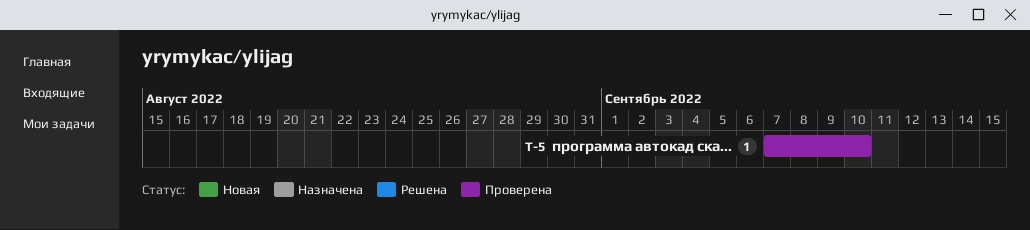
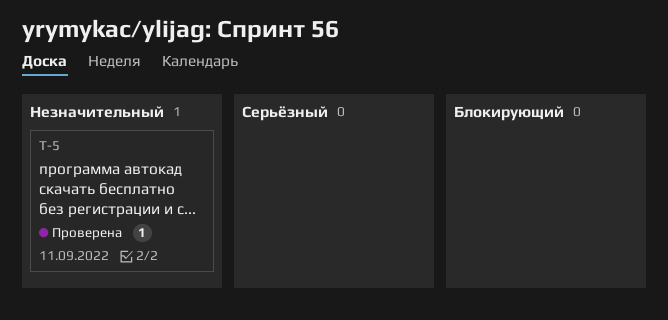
T-5, due: Sep 10 -> Sep 11

